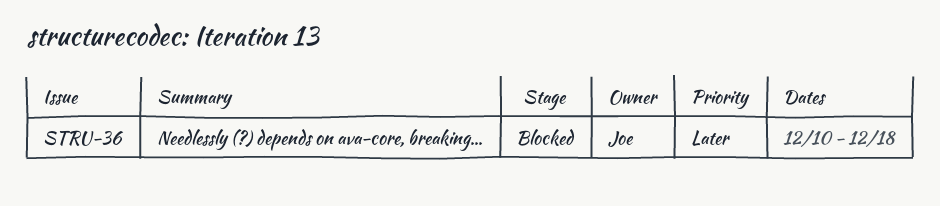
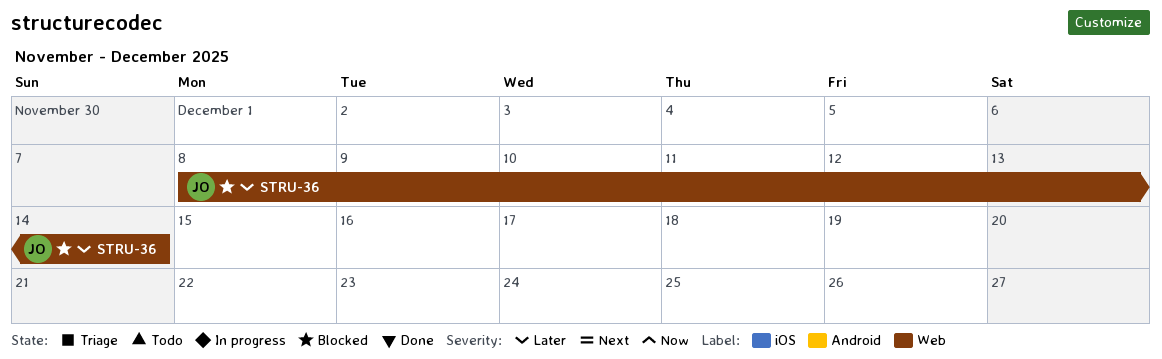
STRU-36, start: Dec 10 -> Dec 8
STRU-36, due: Dec 18 -> Dec 14

